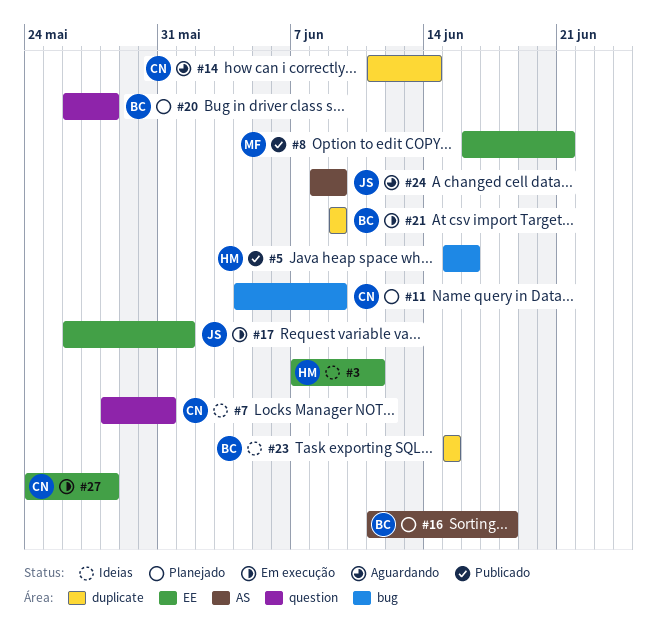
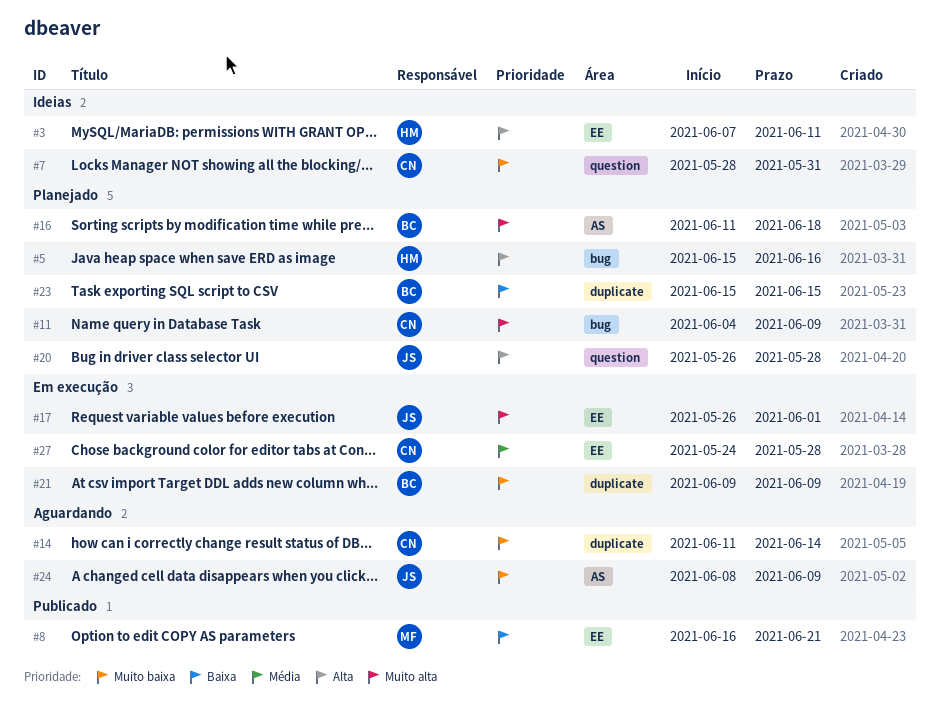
#5, status: Publicado -> Planejado
#20, owner: BC -> JS
#23, status: Ideias -> Planejado

